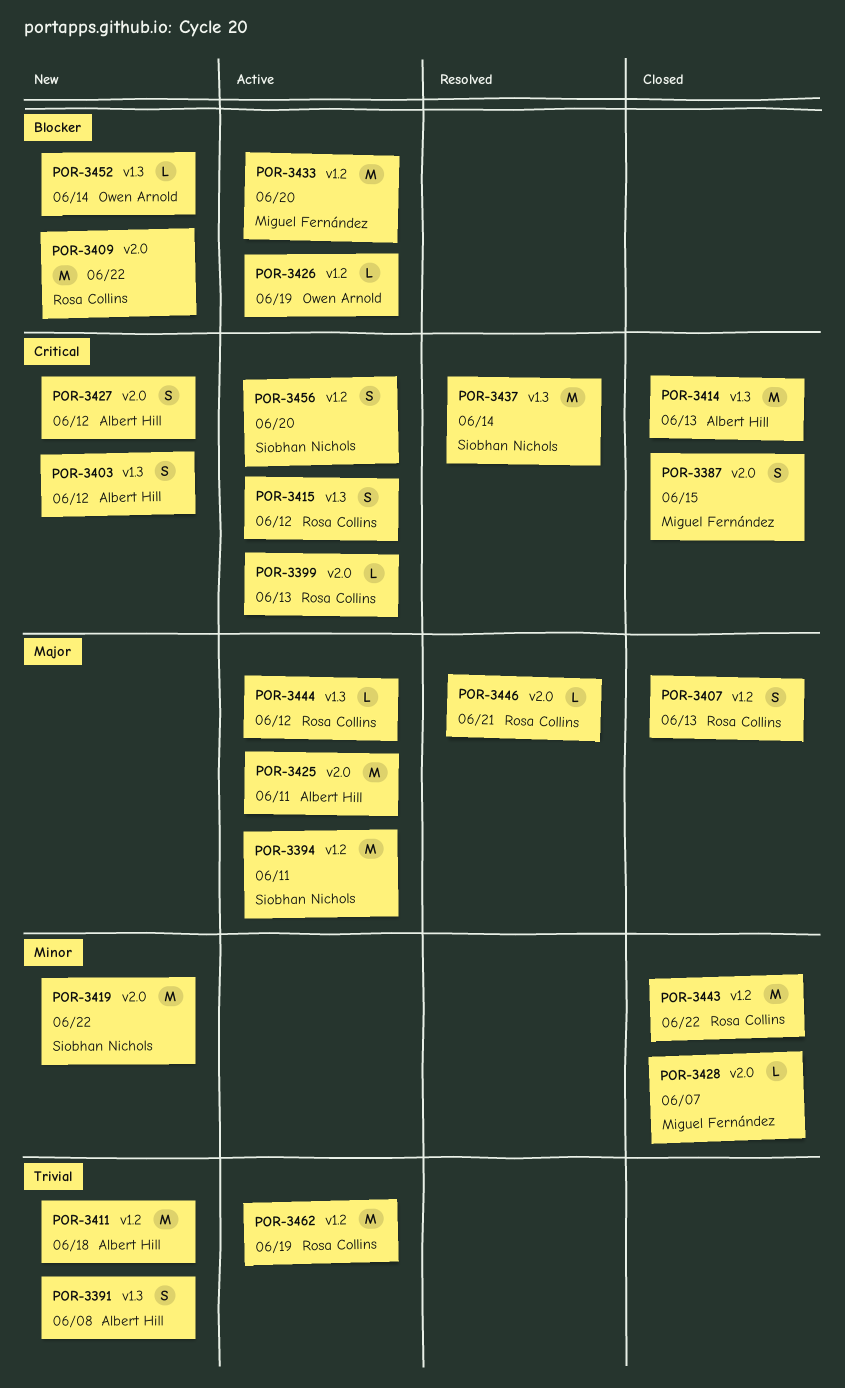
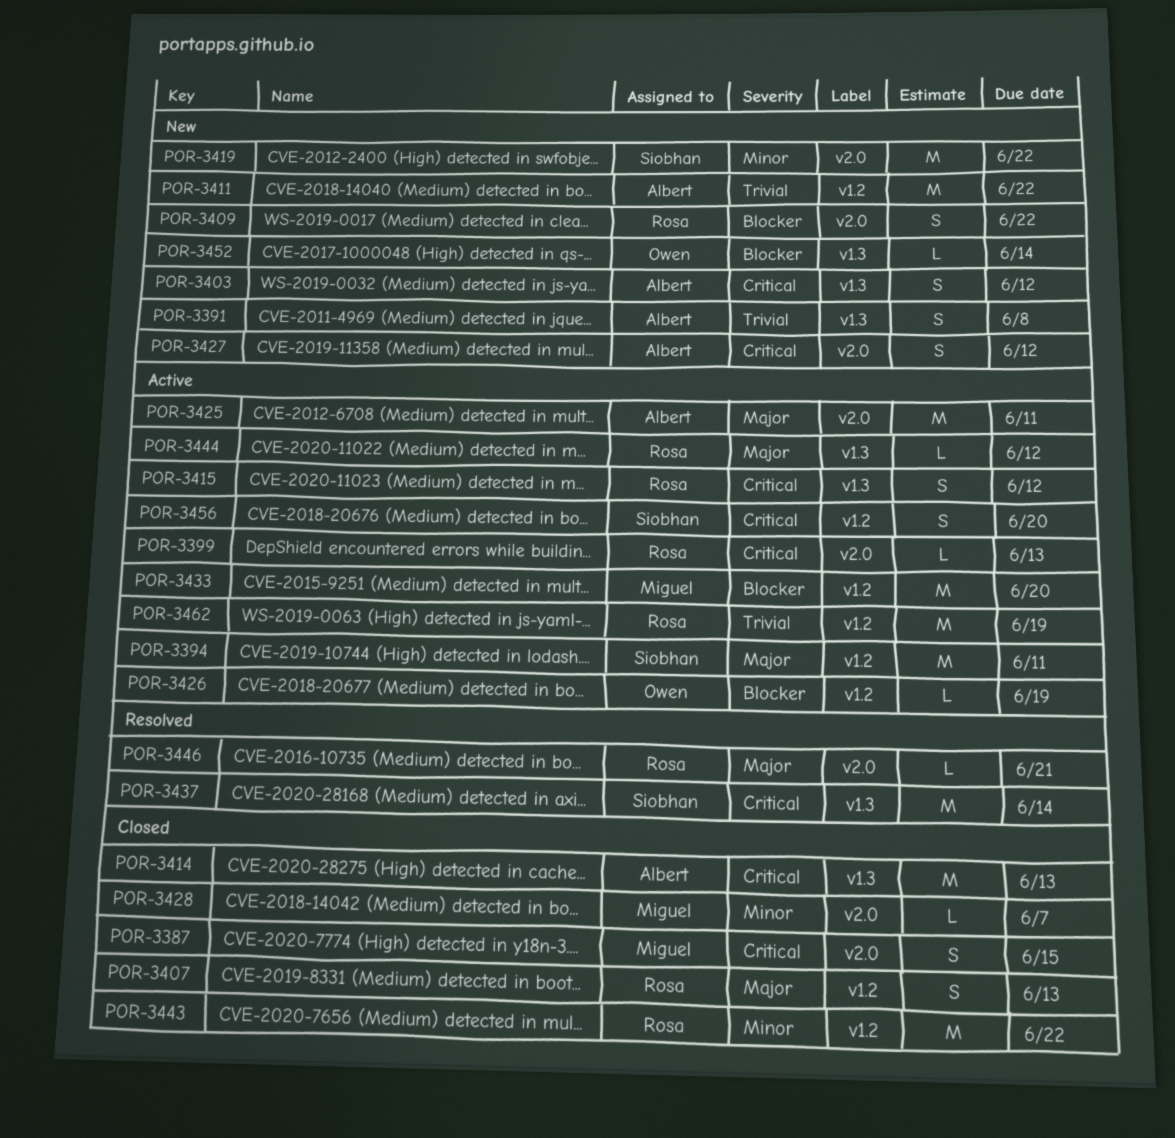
POR-3409, estimate: M -> S
POR-3411, due: Jun 18 -> Jun 22

